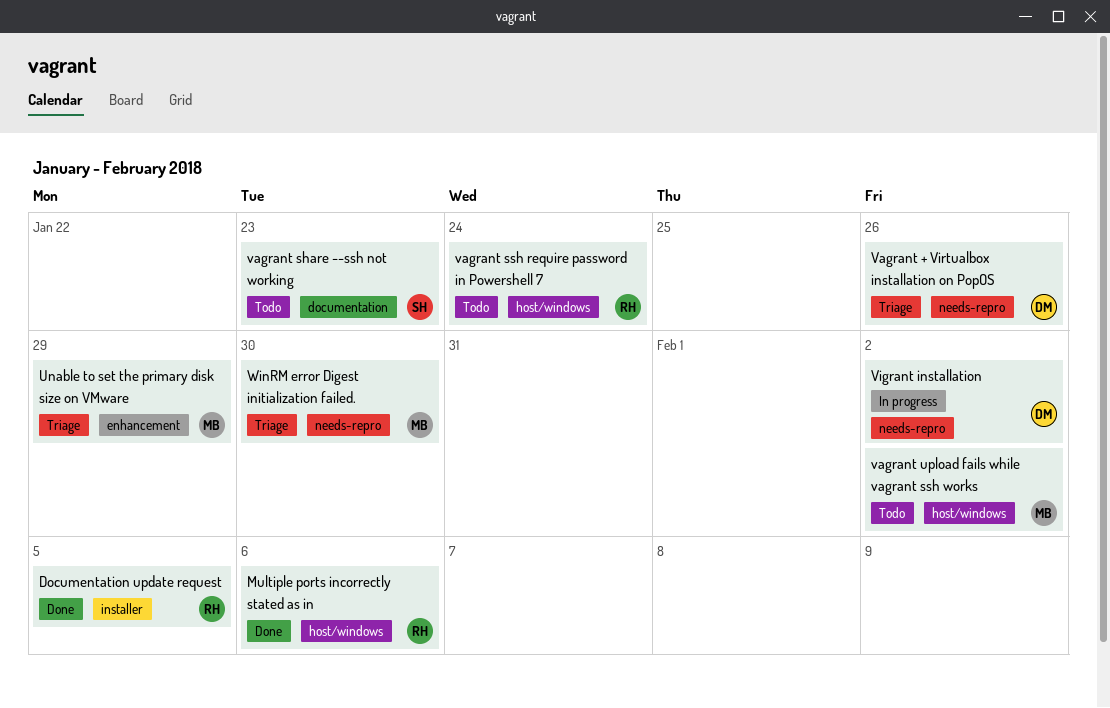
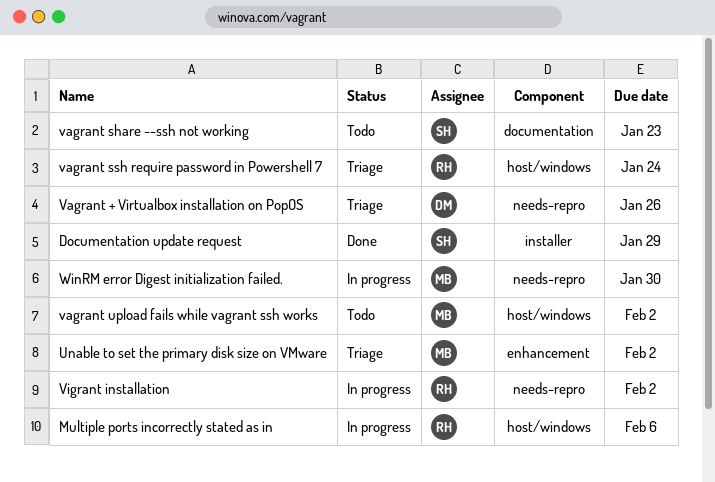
Documentation update request, owner: RH -> SH
Documentation update request, due: Feb 5 -> Jan 29
Multiple ports incorrectly stated as in, status: Done -> In progress
Unable to set the primary disk size on VMware, due: Jan 29 -> Feb 2
vagrant ssh require password in Powershell 7, status: Todo -> Triage
Vigrant installation, owner: DM -> RH
WinRM error Digest initialization failed., status: Triage -> In progress

